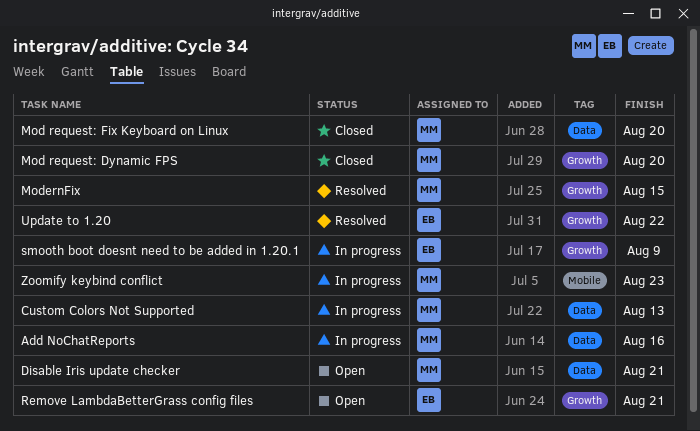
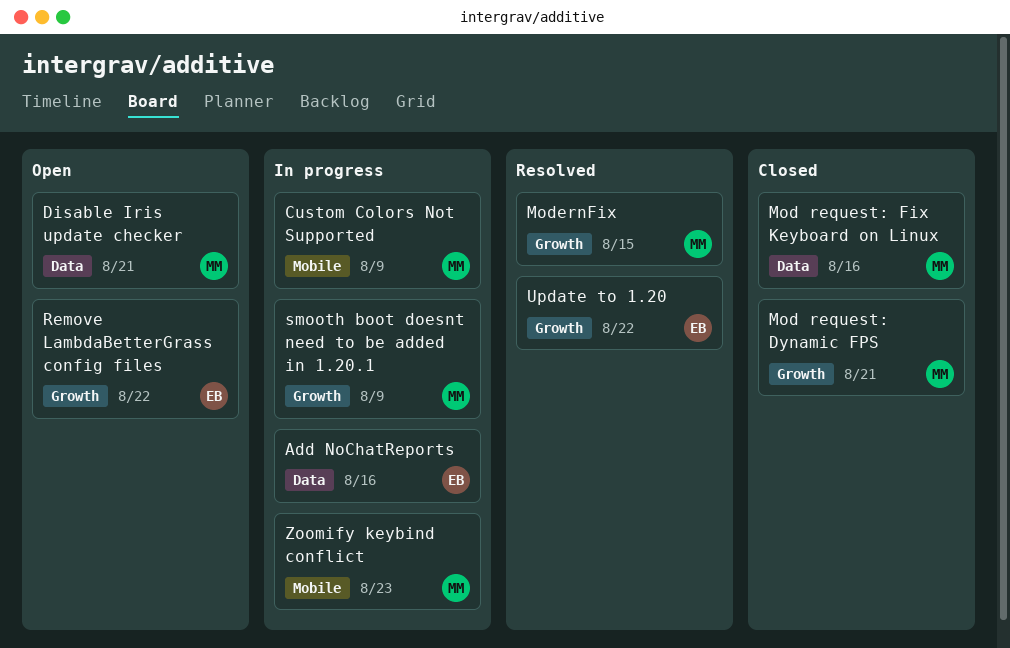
Add NoChatReports, owner: MM -> EB
Custom Colors Not Supported, label: Data -> Mobile
Custom Colors Not Supported, due: Aug 13 -> Aug 9
Mod request: Dynamic FPS, due: Aug 20 -> Aug 21
Mod request: Fix Keyboard on Linux, due: Aug 20 -> Aug 16
Remove LambdaBetterGrass config files, due: Aug 21 -> Aug 22
smooth boot doesnt need to be added in 1.20.1, owner: EB -> MM

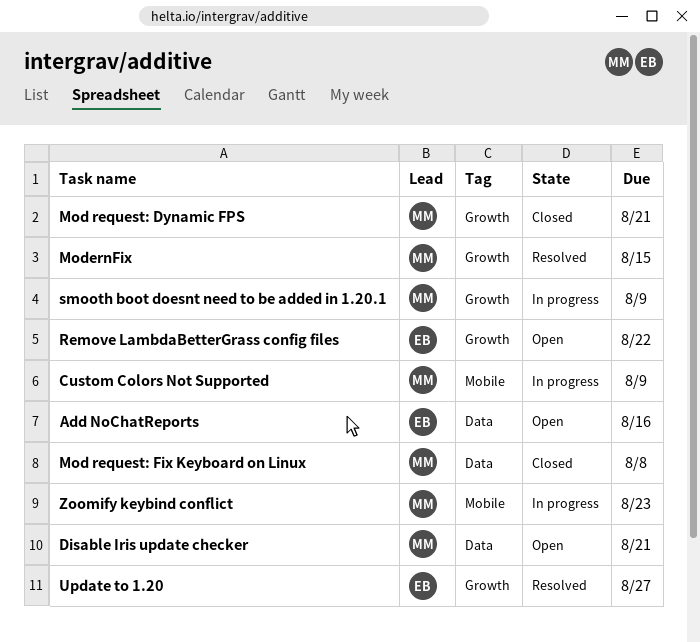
Add NoChatReports, status: In progress -> Open
Mod request: Fix Keyboard on Linux, due: Aug 16 -> Aug 8
Update to 1.20, due: Aug 22 -> Aug 27

